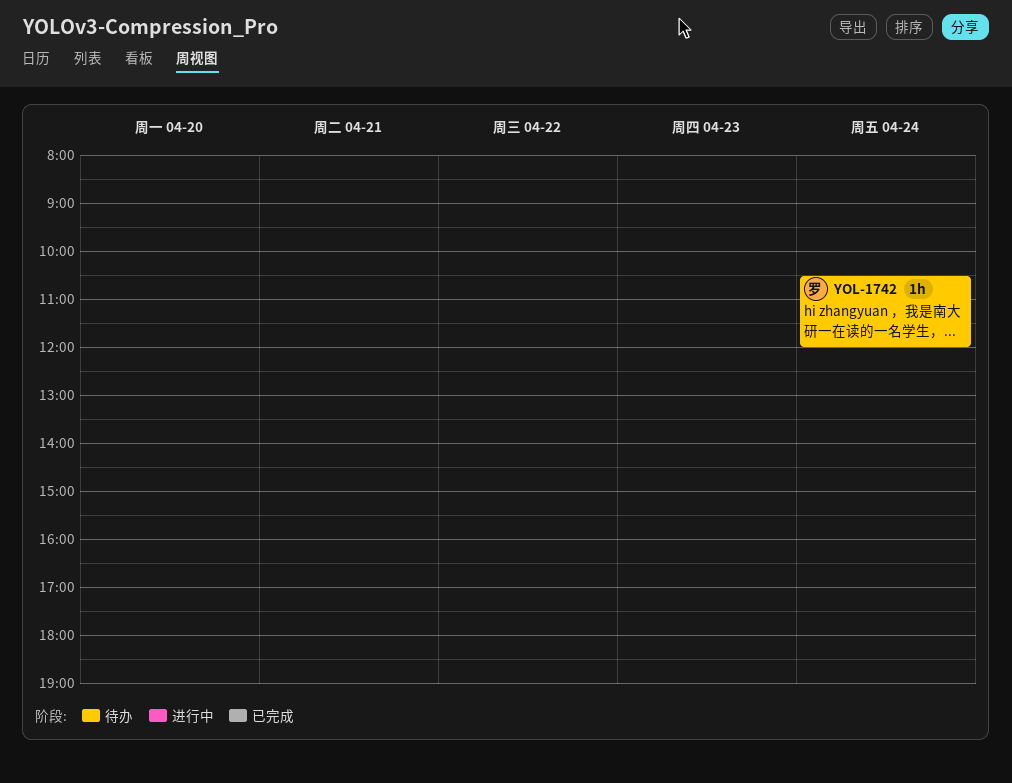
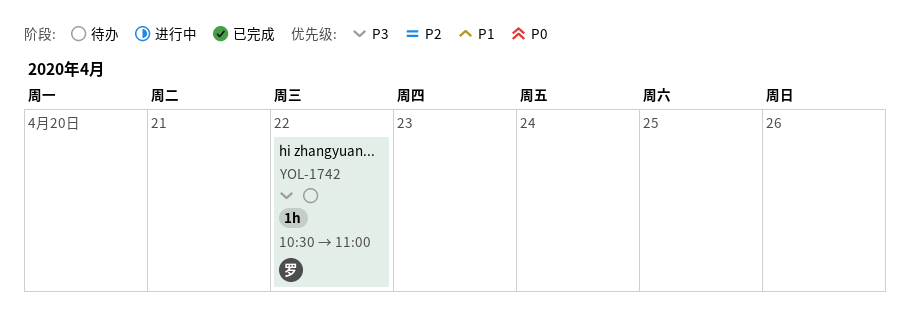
YOL-1742, day: Apr 24 -> Apr 22
YOL-1742, ends: 12:00 -> 11:00

